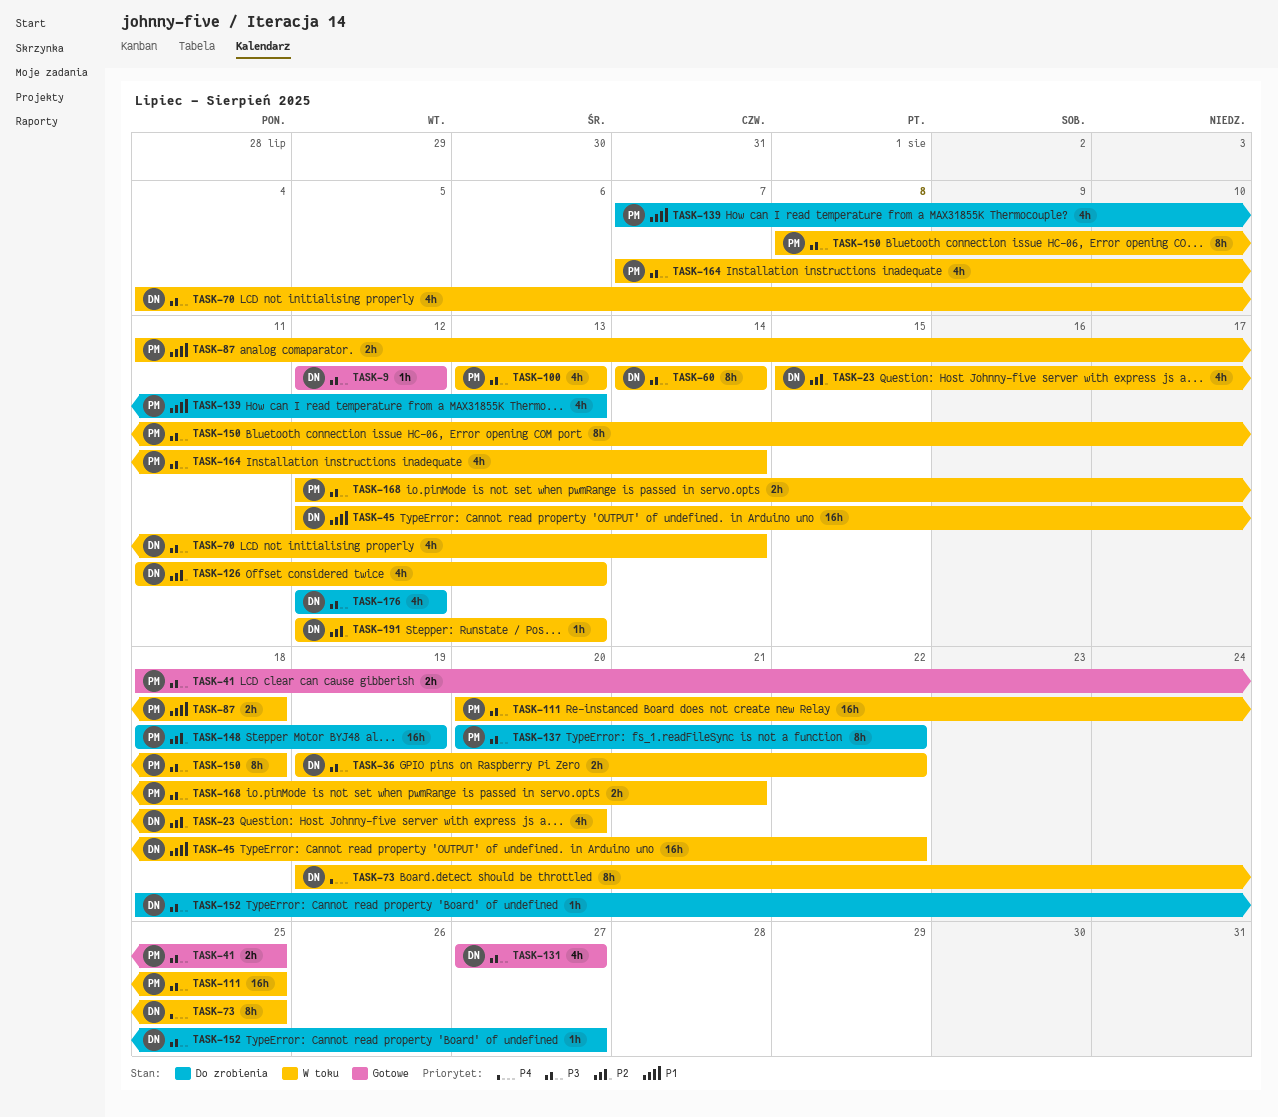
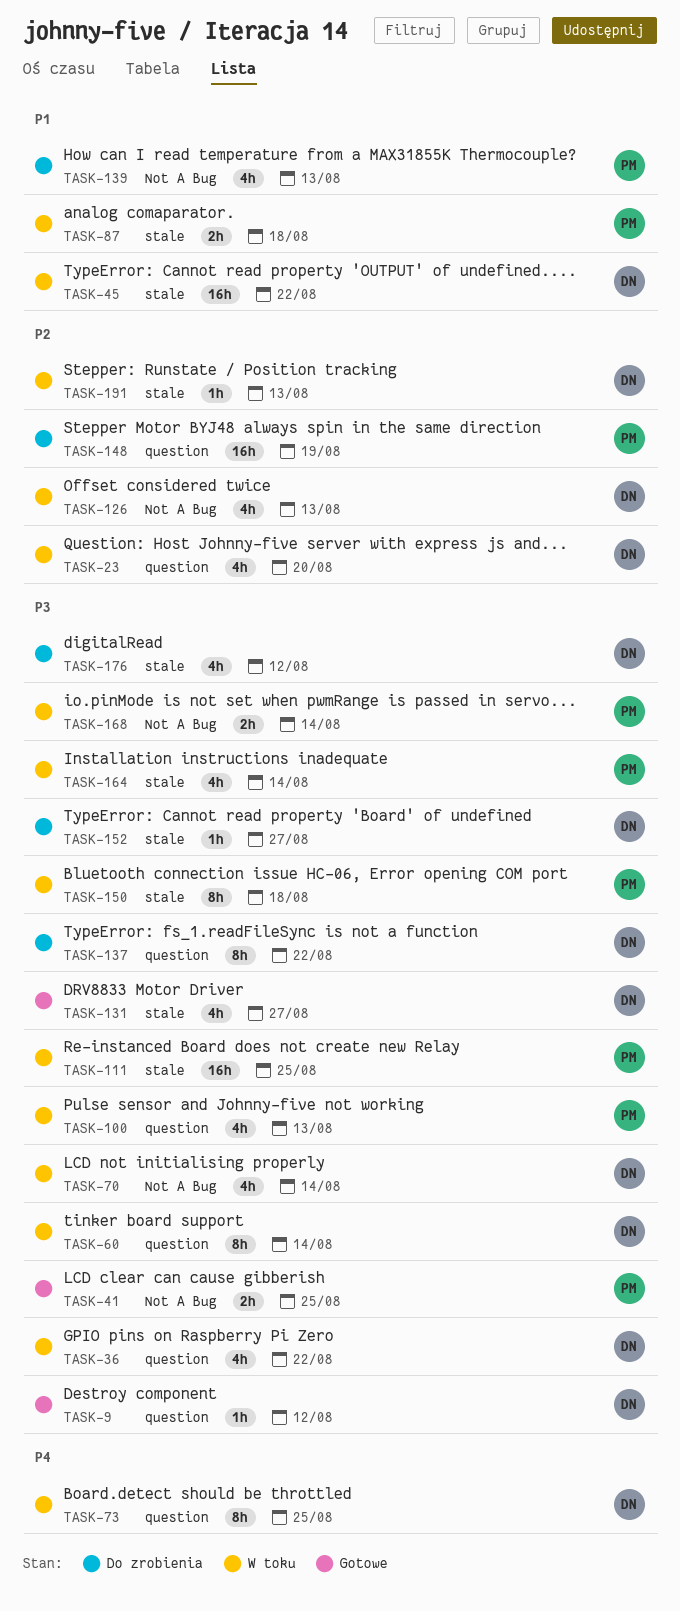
TASK-36, estimate: 2h -> 4h
TASK-137, owner: PM -> DN
TASK-168, due: Aug 21 -> Aug 14

